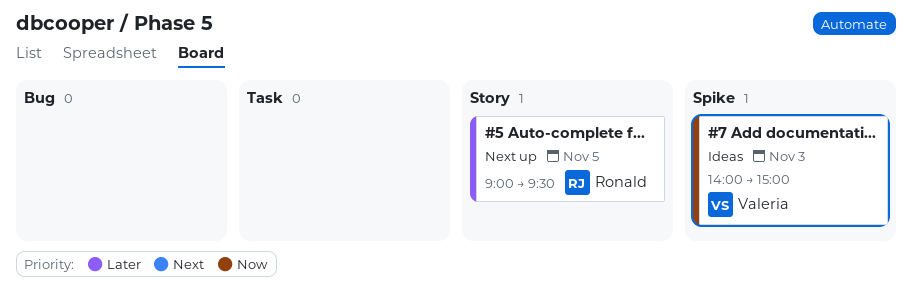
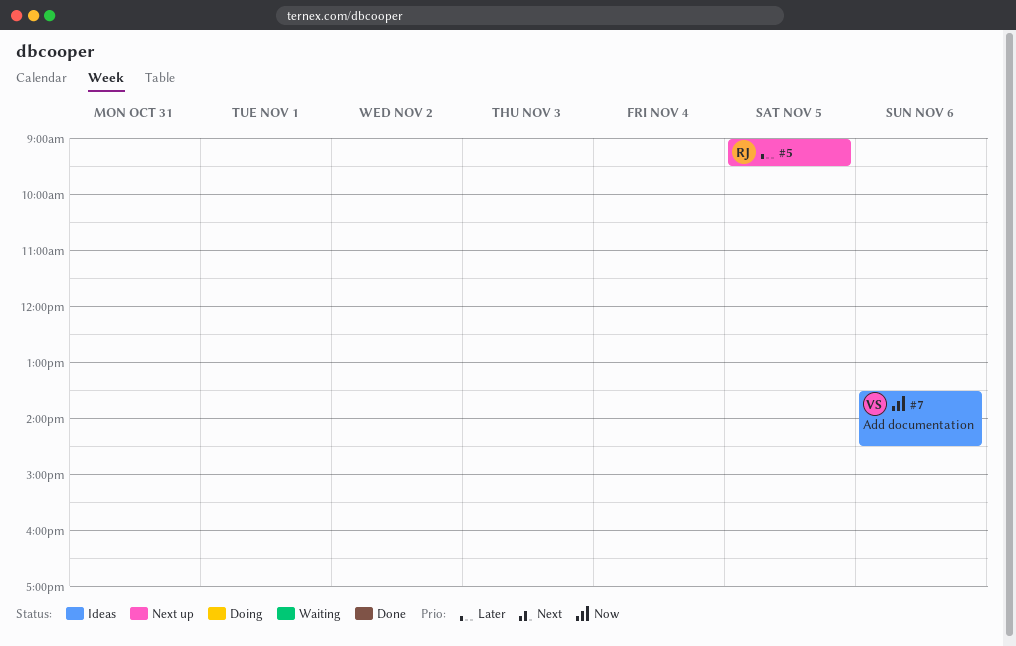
#7, day: Nov 3 -> Nov 6
#7, begins: 14:00 -> 13:30
#7, ends: 15:00 -> 14:30

